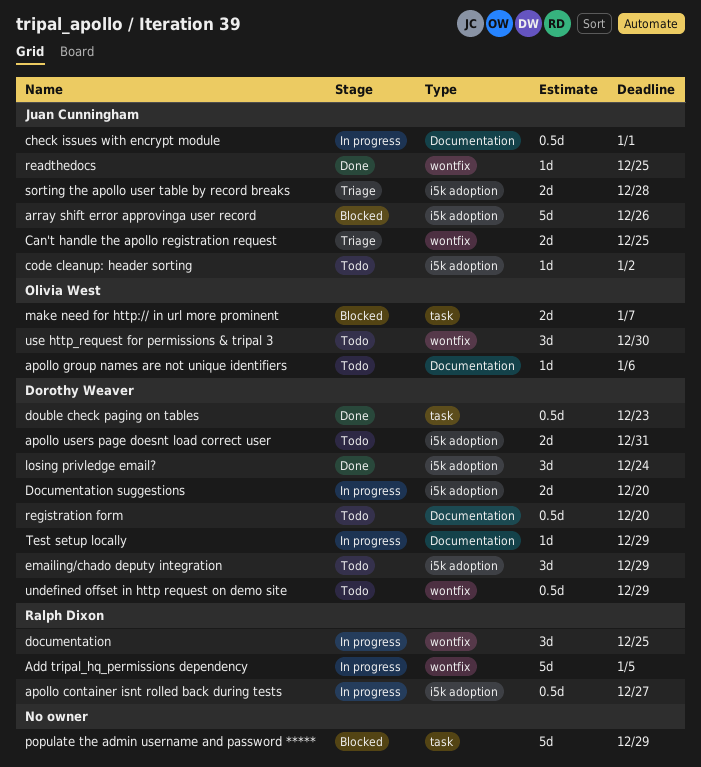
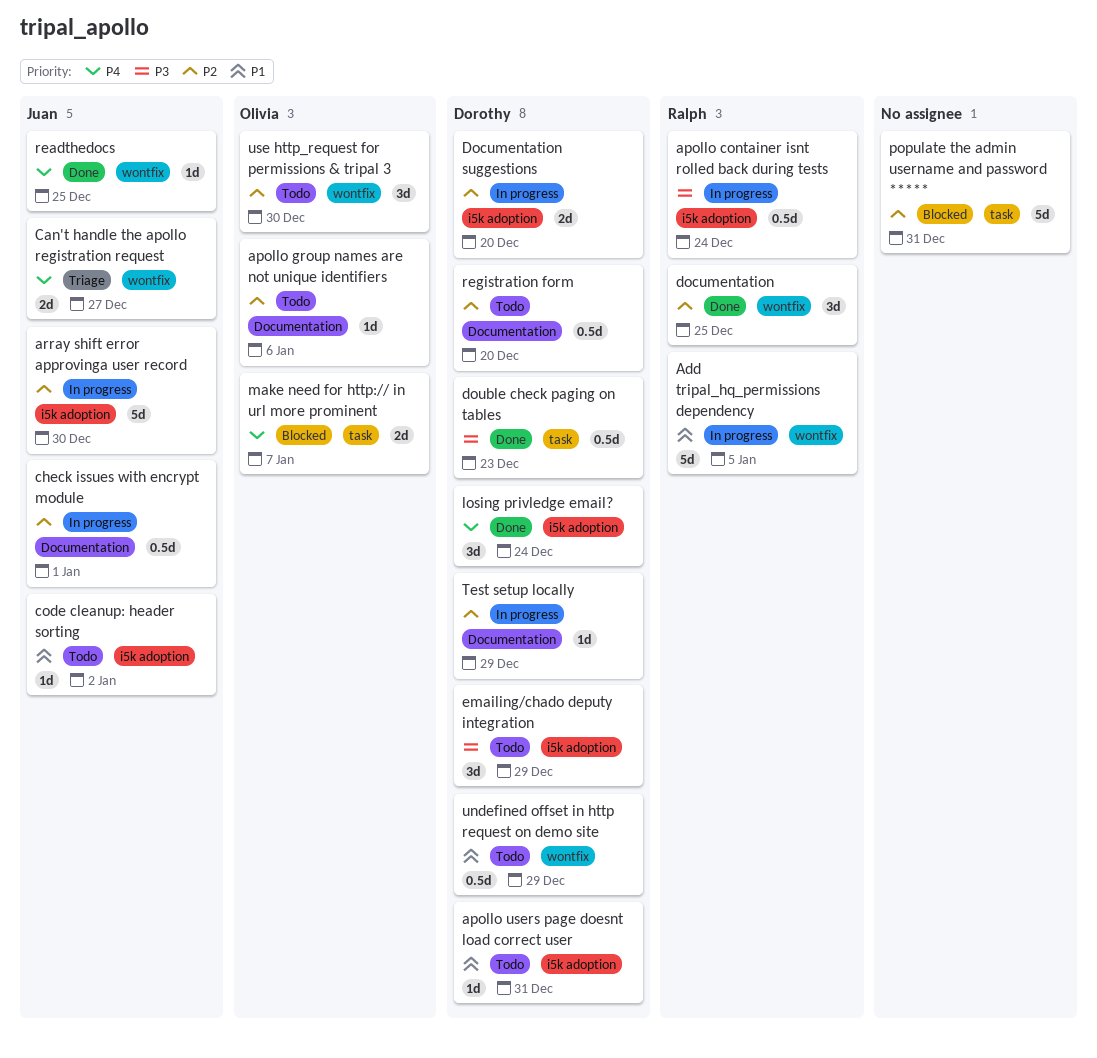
apollo container isnt rolled back during tests, due: Dec 27 -> Dec 24
apollo users page doesnt load correct user, estimate: 2d -> 1d
array shift error approvinga user record, status: Blocked -> In progress
array shift error approvinga user record, due: Dec 26 -> Dec 30
Can't handle the apollo registration request, due: Dec 25 -> Dec 27
documentation, status: In progress -> Done
populate the admin username and password *****, due: Dec 29 -> Dec 31
sorting the apollo user table by record breaks: present -> none

